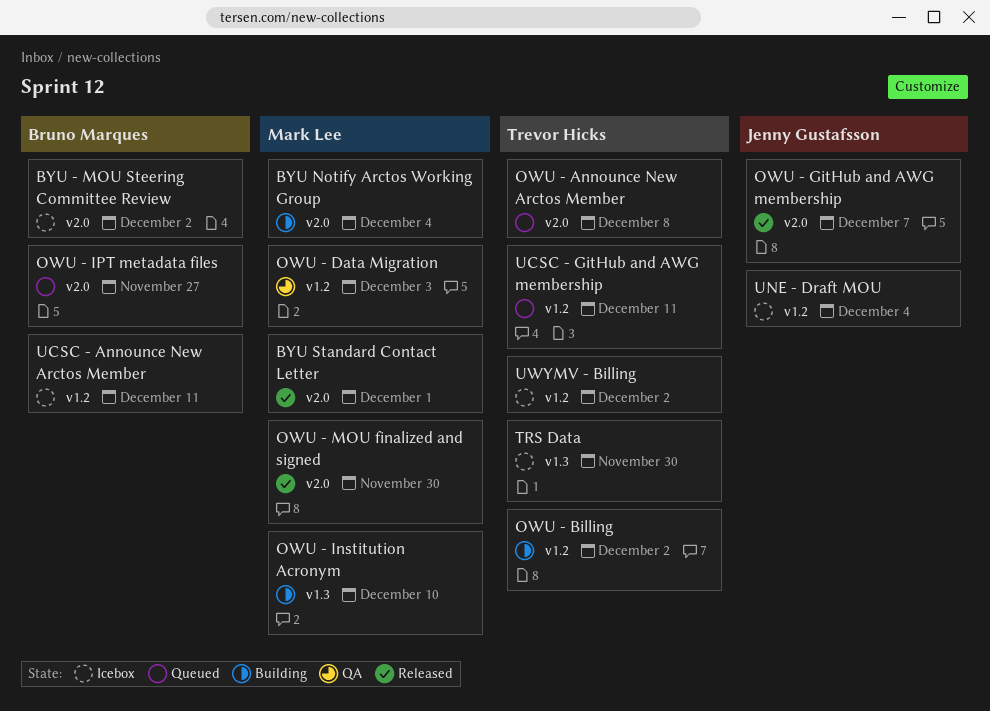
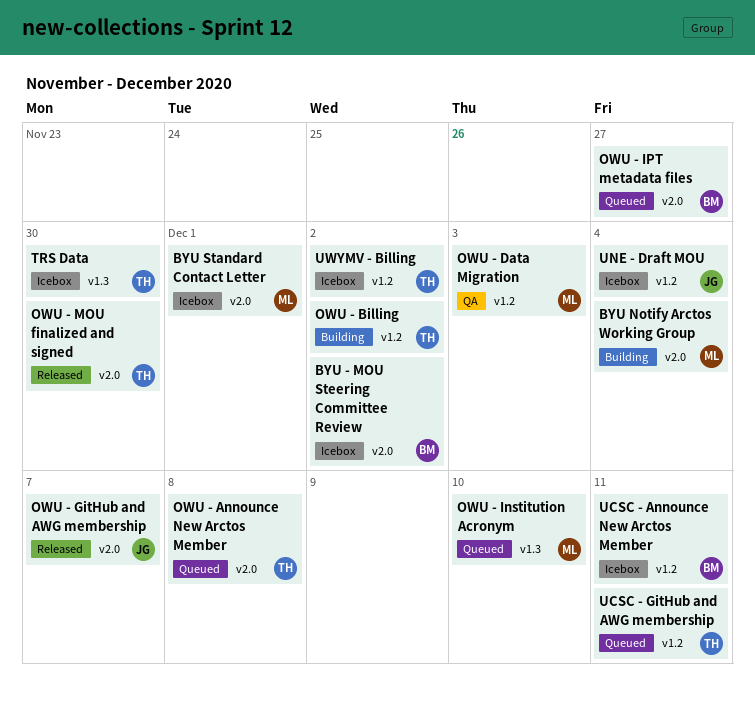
BYU Standard Contact Letter, status: Released -> Icebox
OWU - Institution Acronym, status: Building -> Queued
OWU - MOU finalized and signed, owner: Mark Lee -> Trevor Hicks

